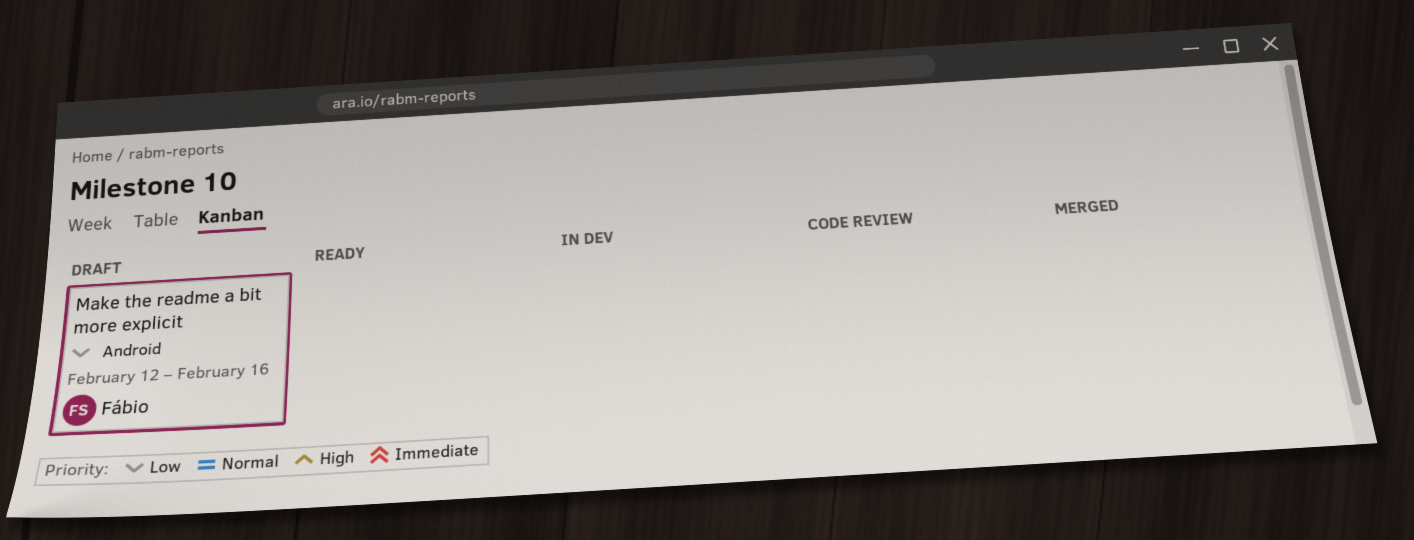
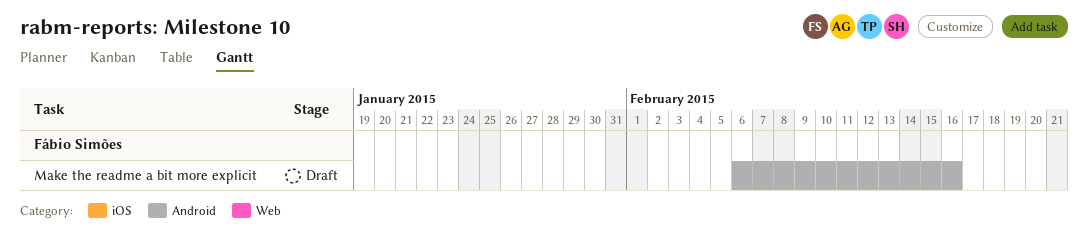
Make the readme a bit more explicit, start: Feb 12 -> Feb 6

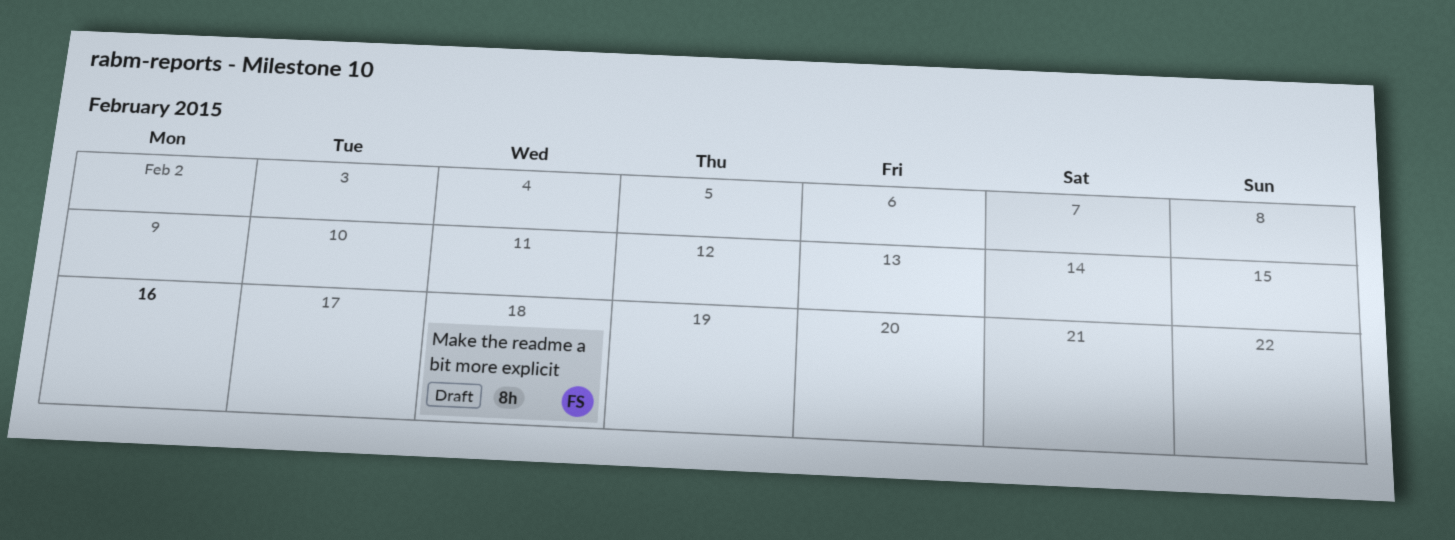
Make the readme a bit more explicit, due: Feb 16 -> Feb 18

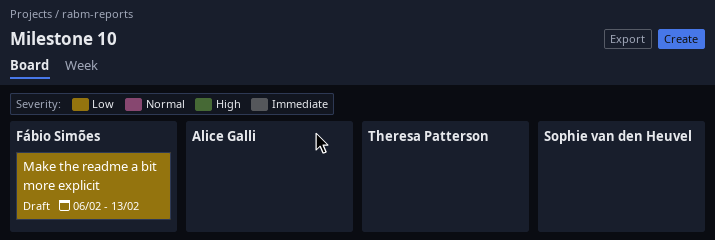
Make the readme a bit more explicit, due: Feb 18 -> Feb 13

